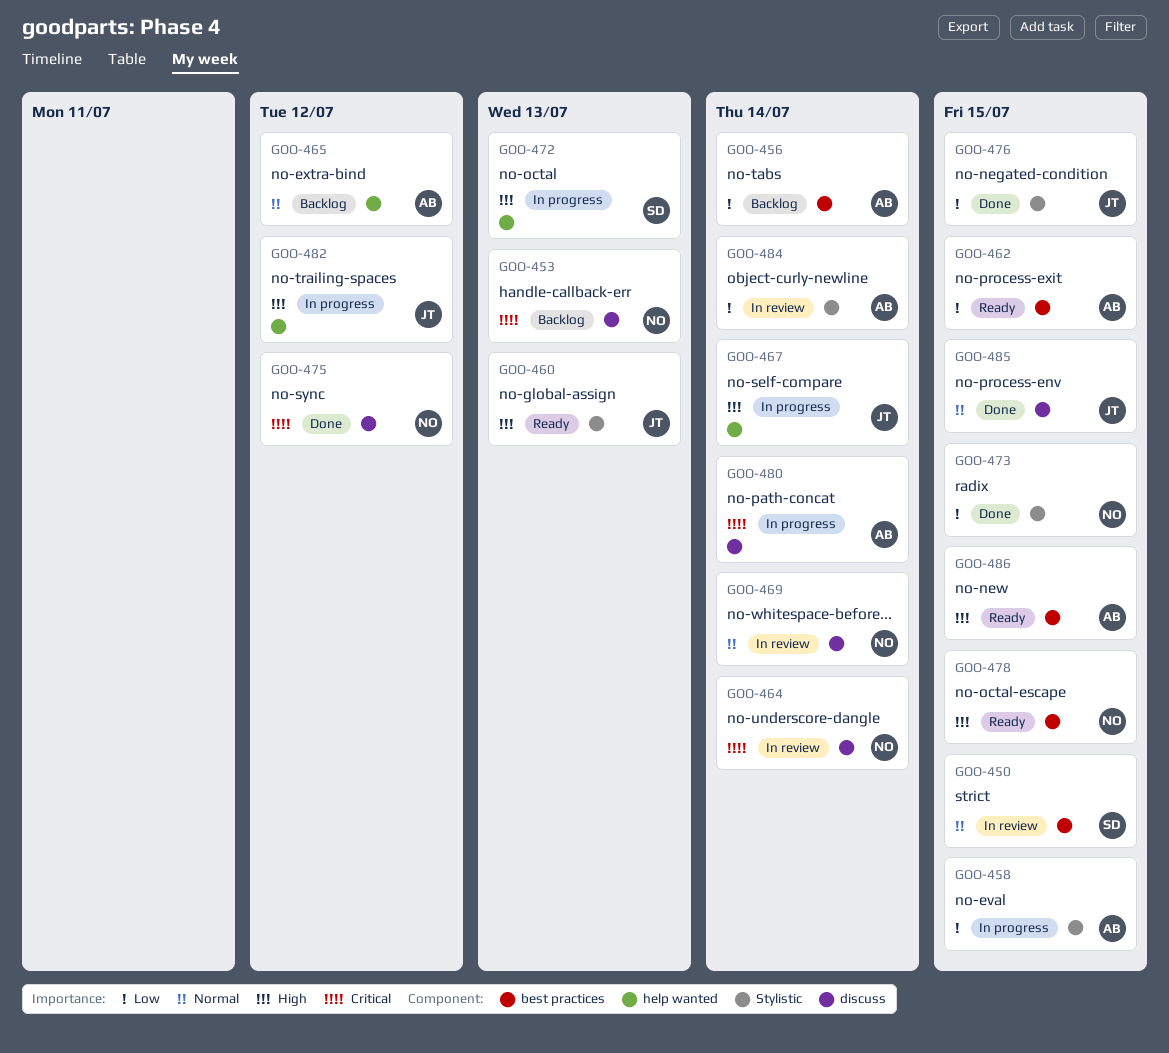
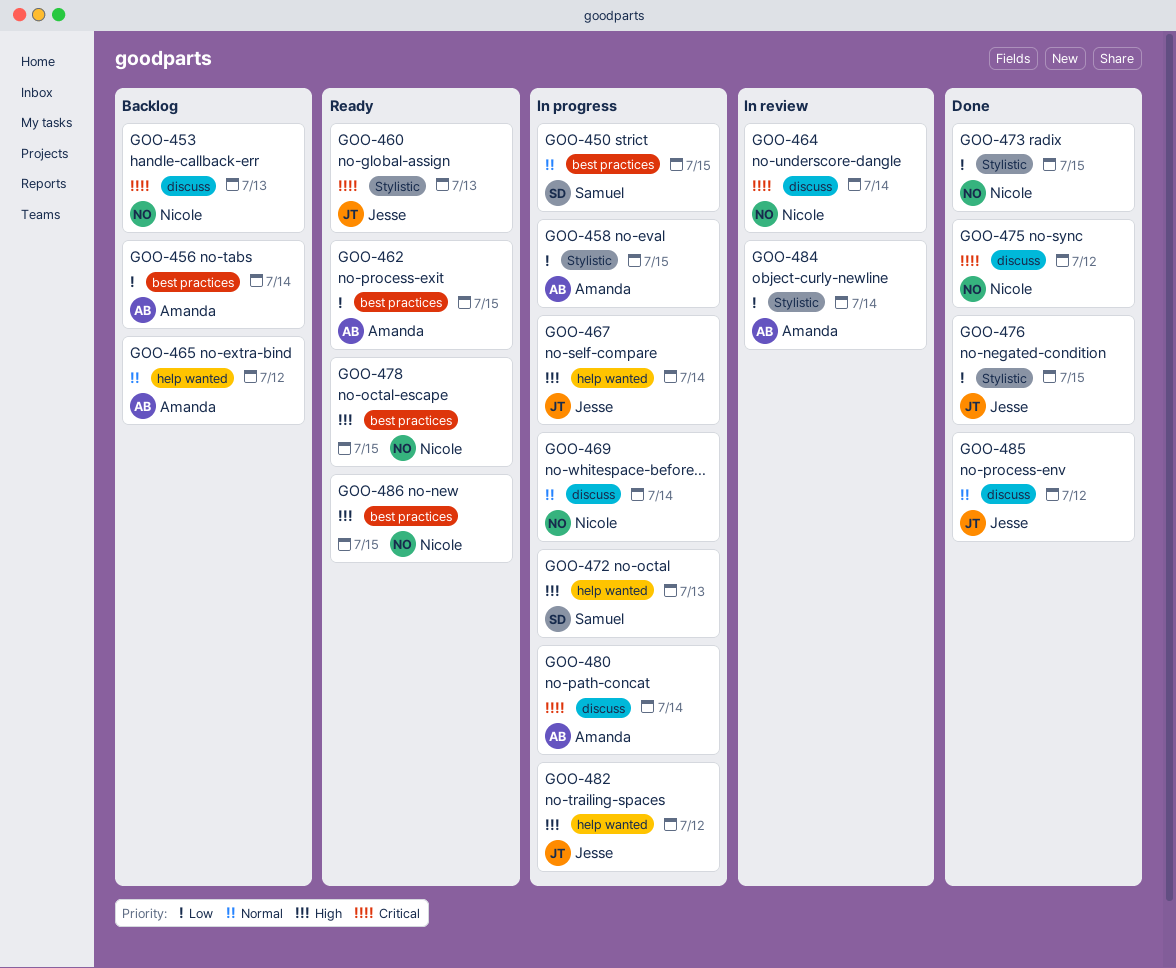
GOO-450, status: In review -> In progress
GOO-460, priority: High -> Critical
GOO-469, status: In review -> In progress
GOO-485, due: Jul 15 -> Jul 12
GOO-486, owner: Amanda -> Nicole

